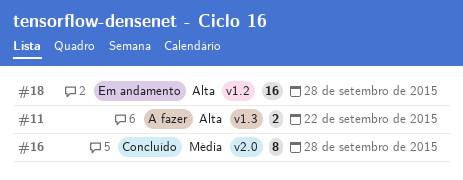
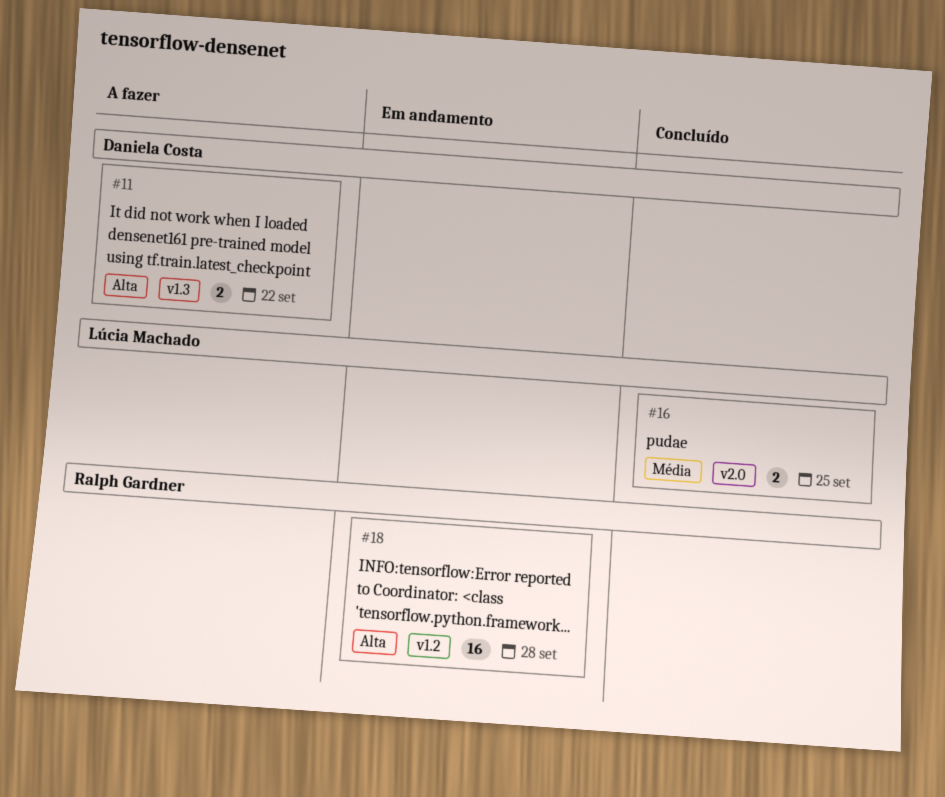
#16, estimate: 8 -> 2
#16, due: Sep 28 -> Sep 25

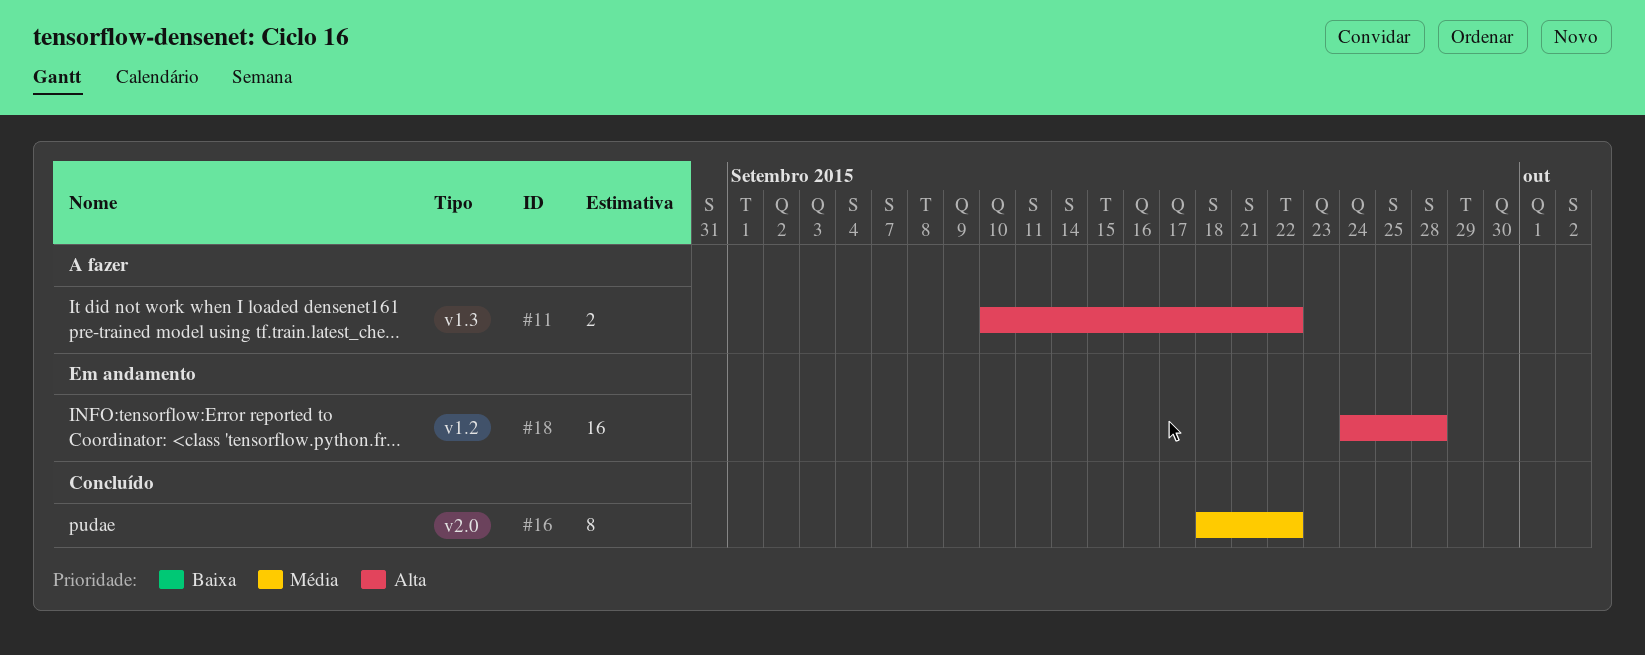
#16, estimate: 2 -> 8
#16, due: Sep 25 -> Sep 22

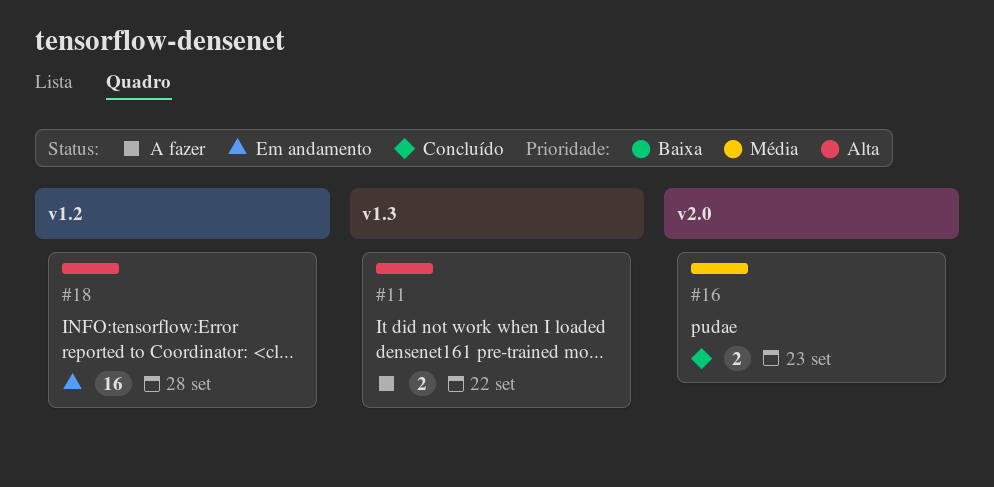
#16, estimate: 8 -> 2
#16, due: Sep 22 -> Sep 23

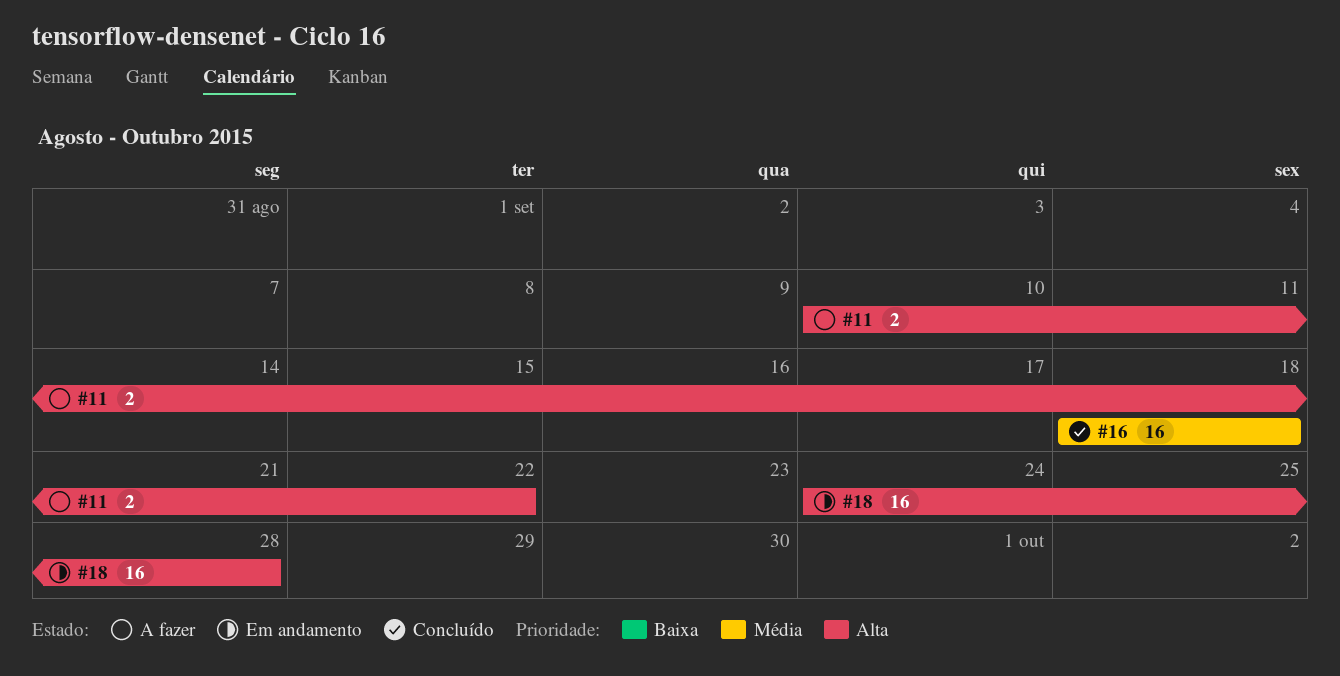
#16, estimate: 2 -> 16
#16, due: Sep 23 -> Sep 18

